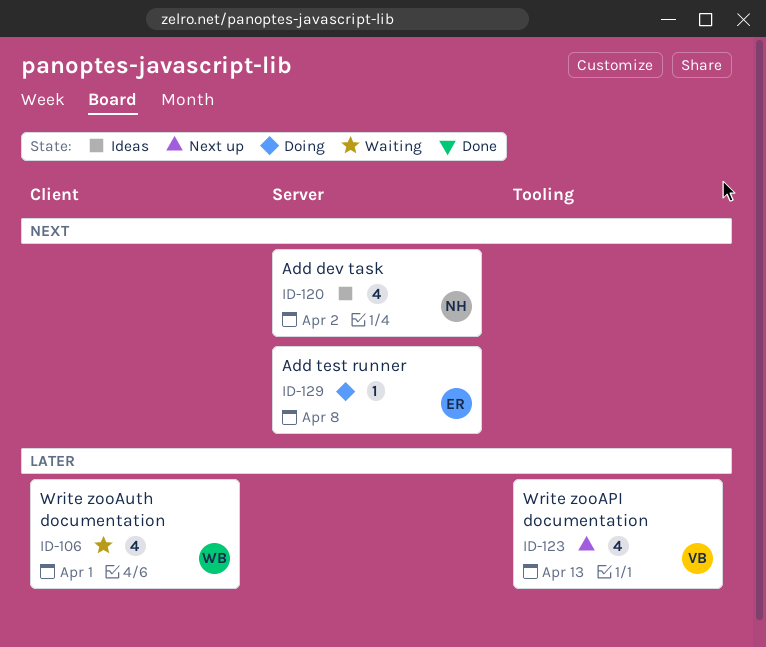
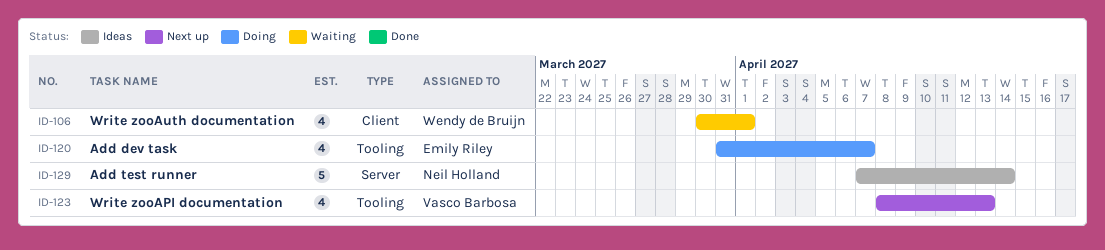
ID-120, status: Ideas -> Doing
ID-120, owner: Neil Holland -> Emily Riley
ID-120, label: Server -> Tooling
ID-120, due: Apr 2 -> Apr 7
ID-129, status: Doing -> Ideas
ID-129, owner: Emily Riley -> Neil Holland
ID-129, estimate: 1 -> 5
ID-129, due: Apr 8 -> Apr 14

